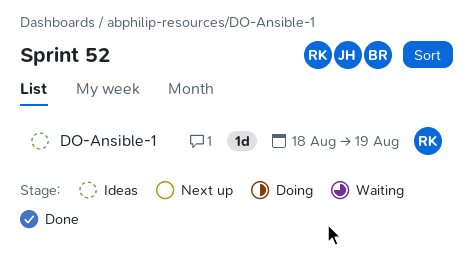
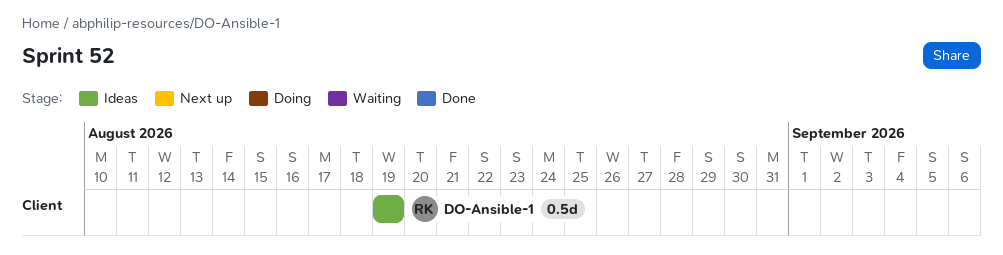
DO-Ansible-1, estimate: 1d -> 0.5d
DO-Ansible-1, start: Aug 18 -> Aug 19

